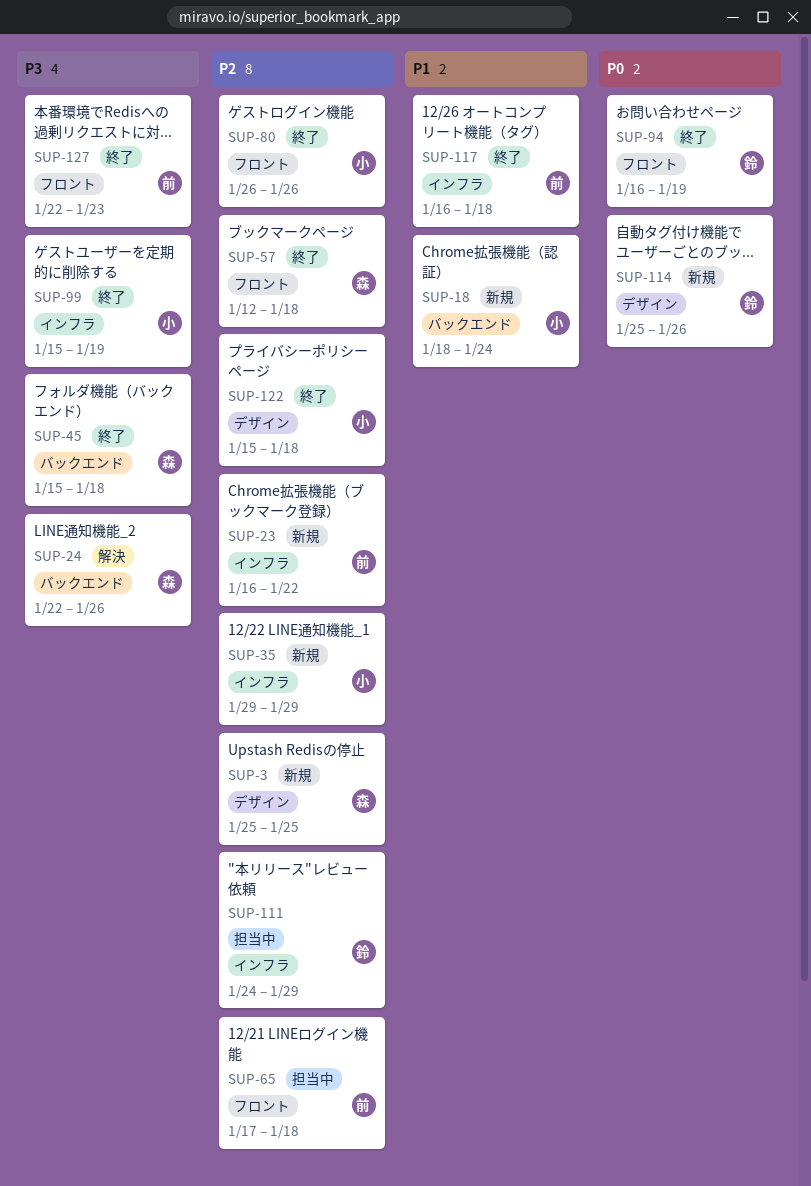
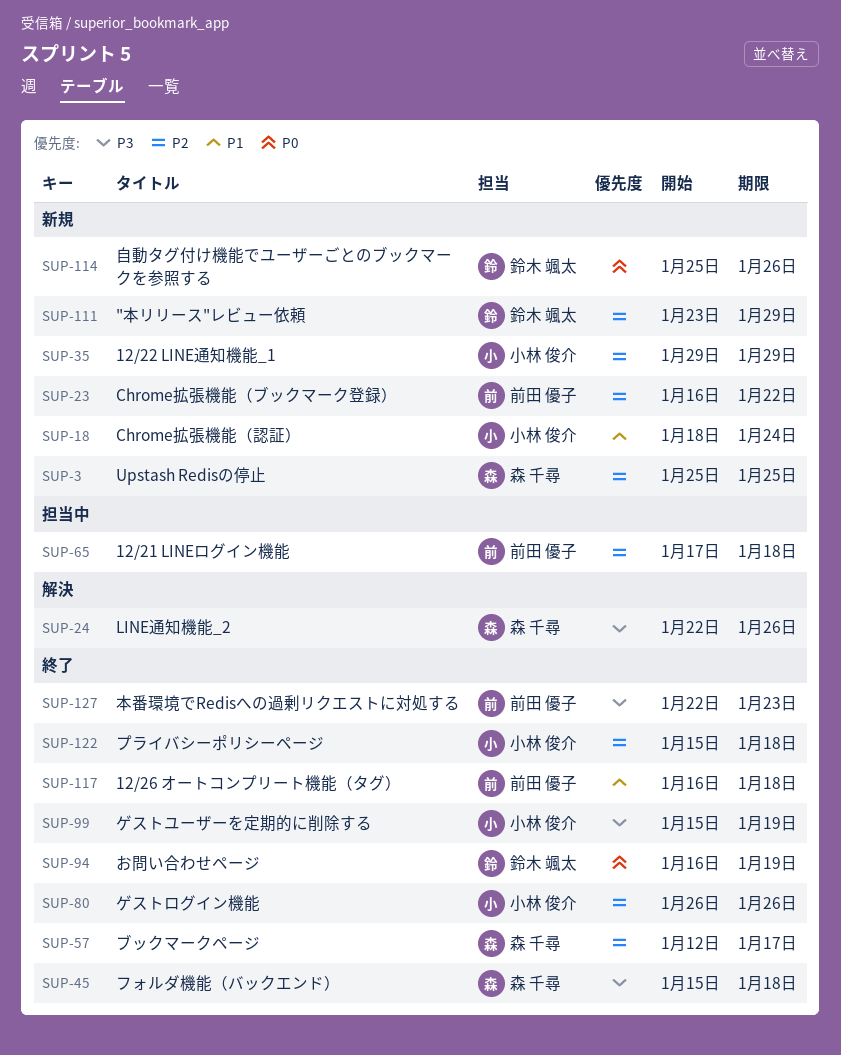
SUP-57, due: Jan 18 -> Jan 17
SUP-111, status: 担当中 -> 新規
SUP-111, start: Jan 24 -> Jan 23

